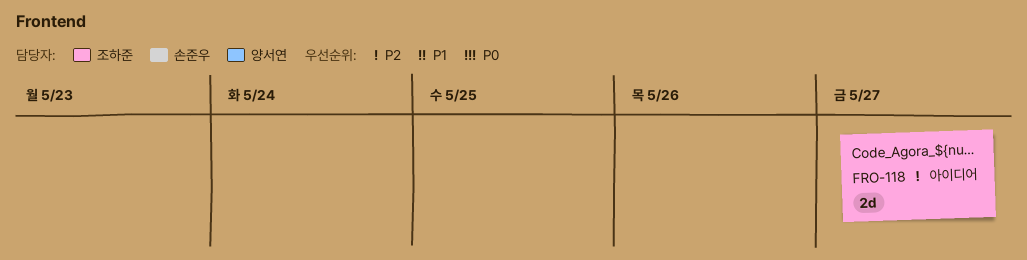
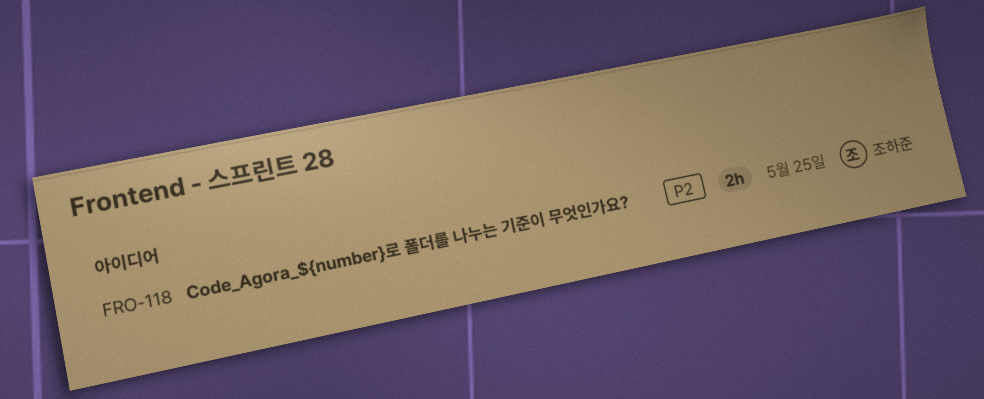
FRO-118, estimate: 2d -> 2h
FRO-118, due: May 27 -> May 25

